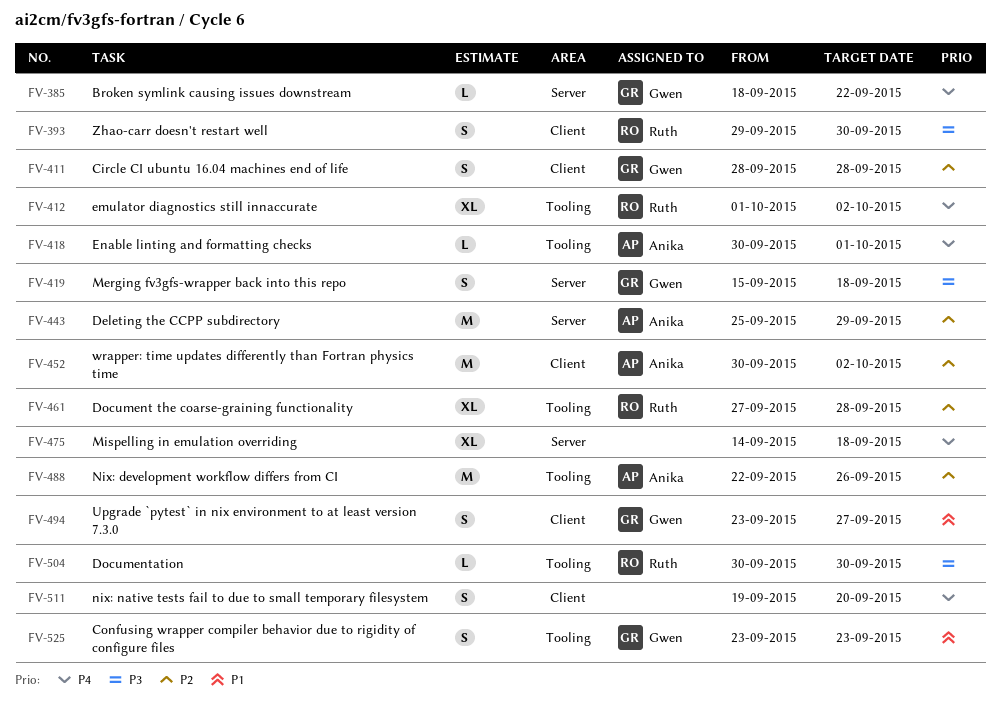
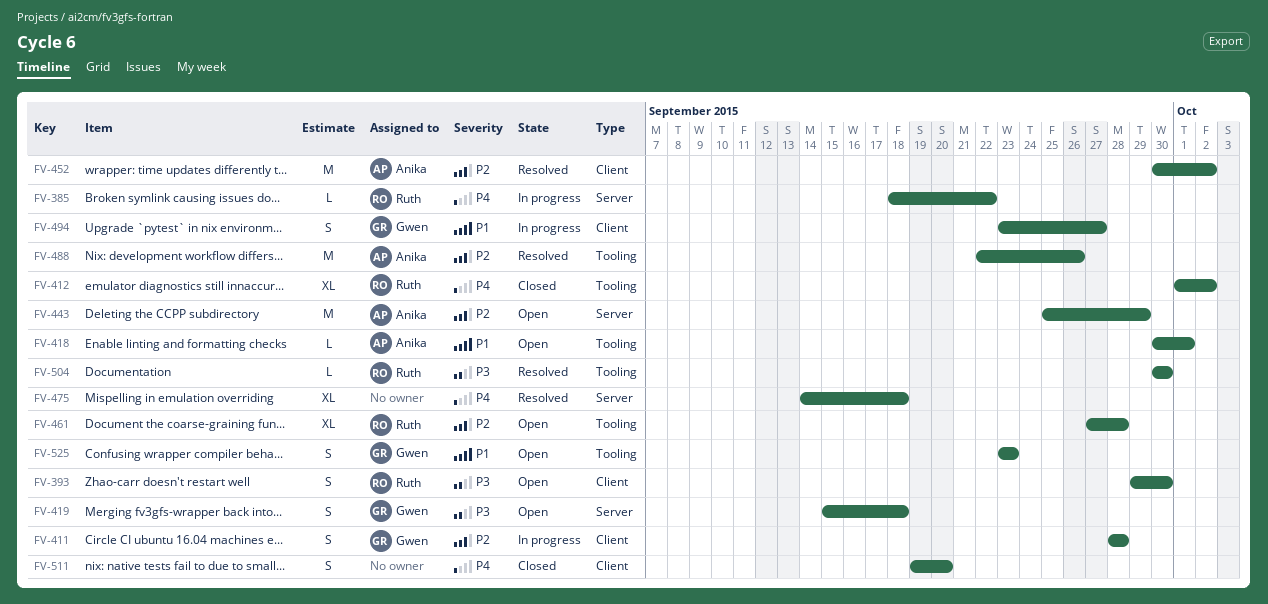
FV-385, owner: Gwen -> Ruth
FV-418, priority: P4 -> P1

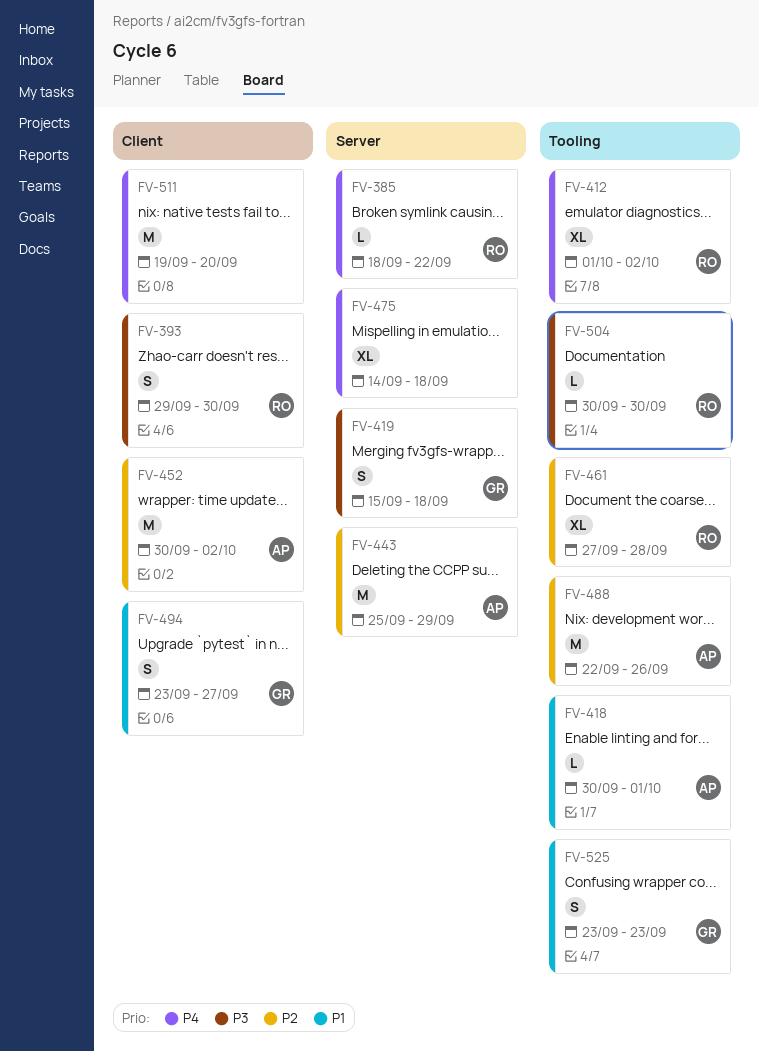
FV-411: present -> none
FV-511, estimate: S -> M

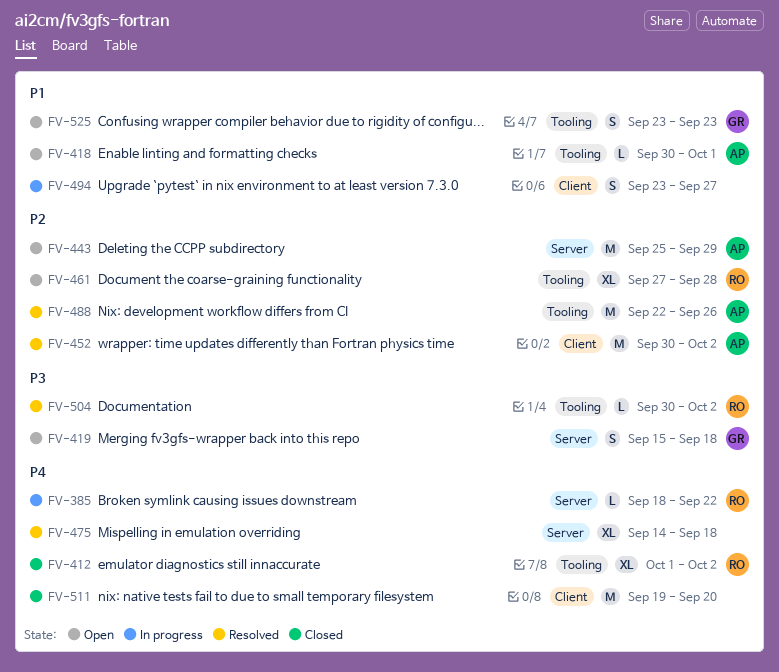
FV-393: present -> none
FV-494, owner: GR -> none
FV-504, due: Sep 30 -> Oct 2

